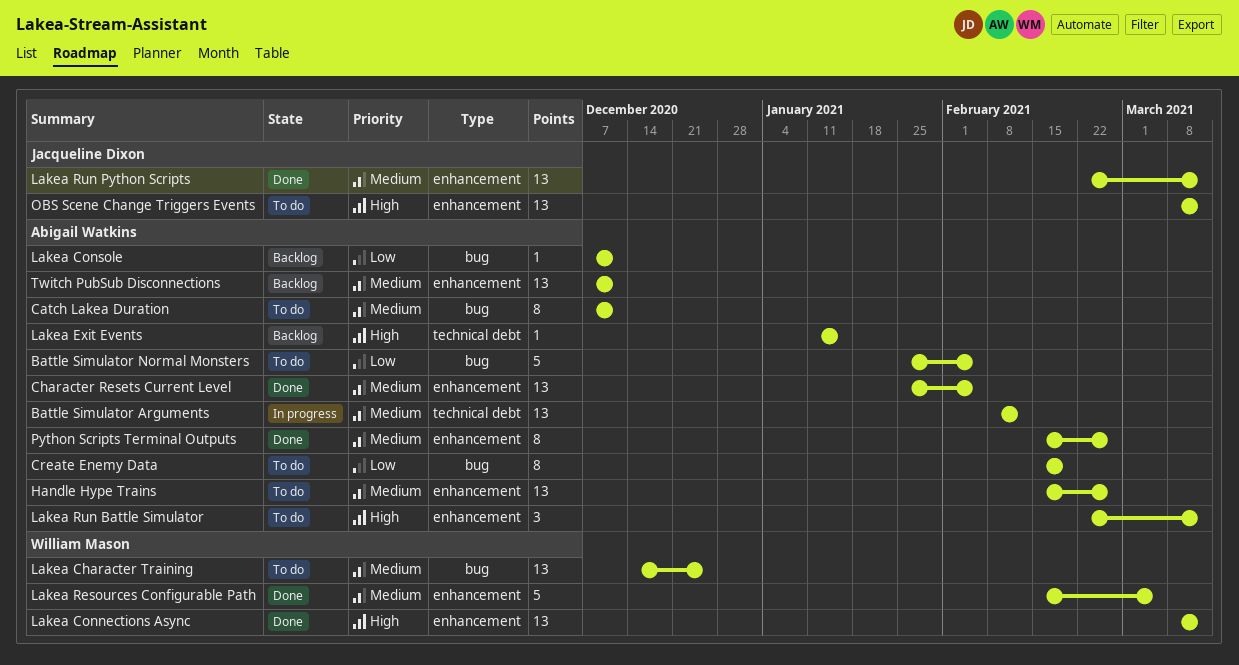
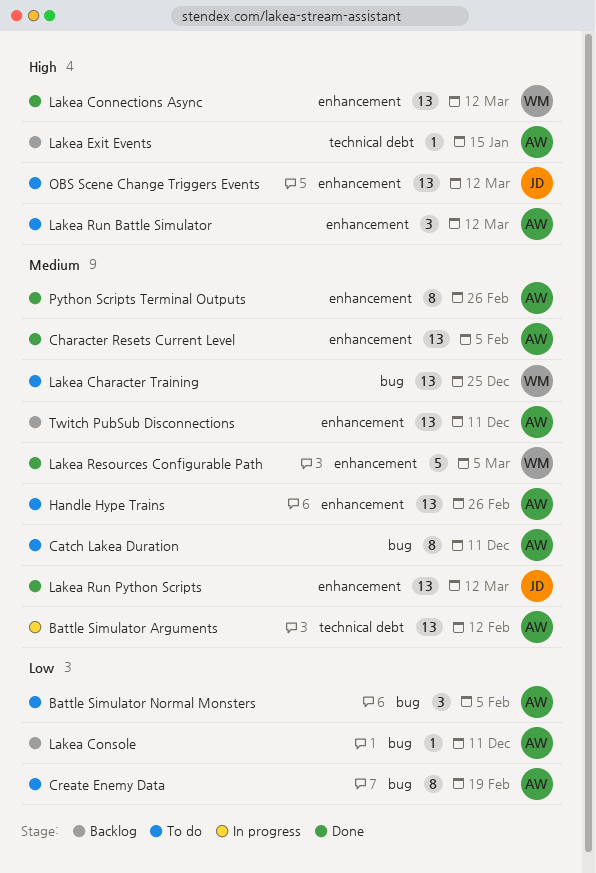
Battle Simulator Normal Monsters, estimate: 5 -> 3

